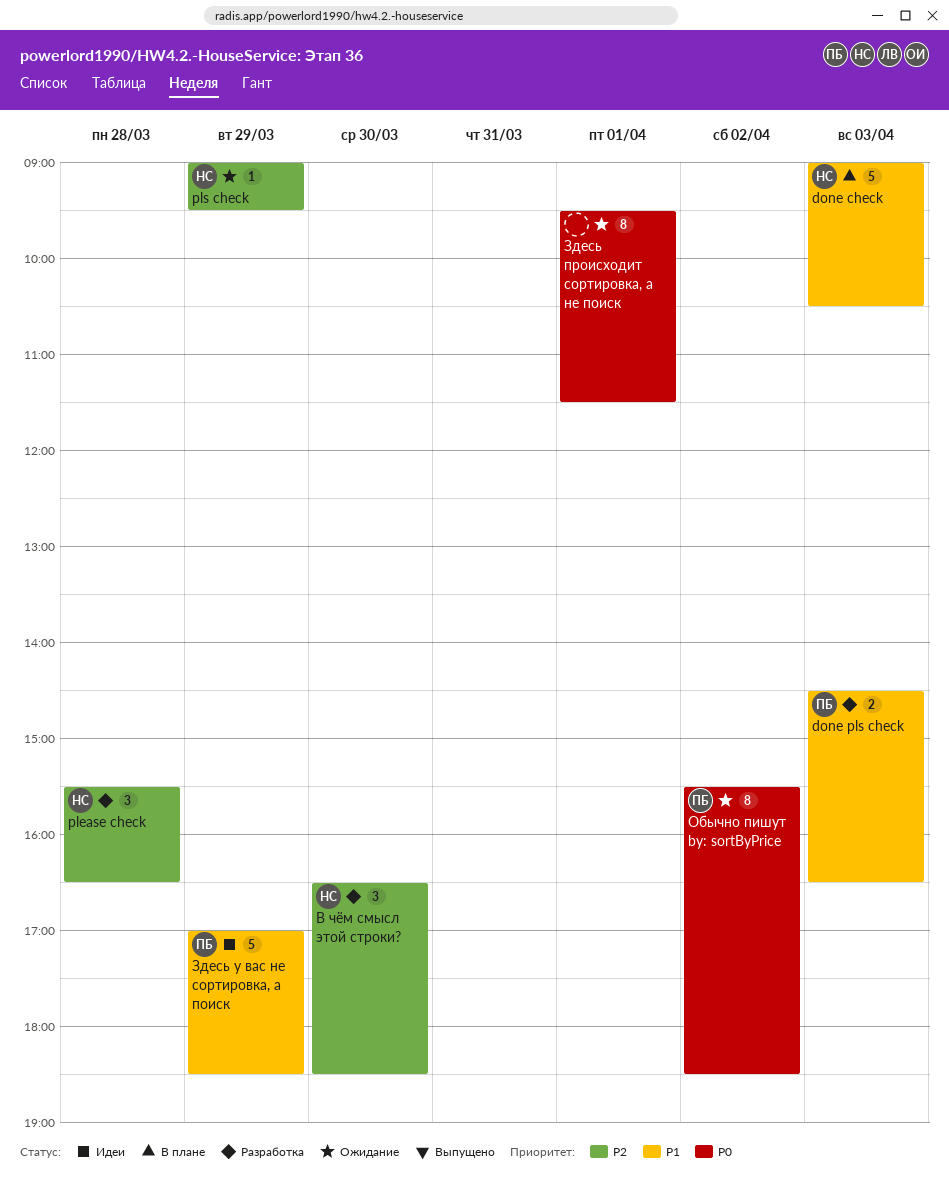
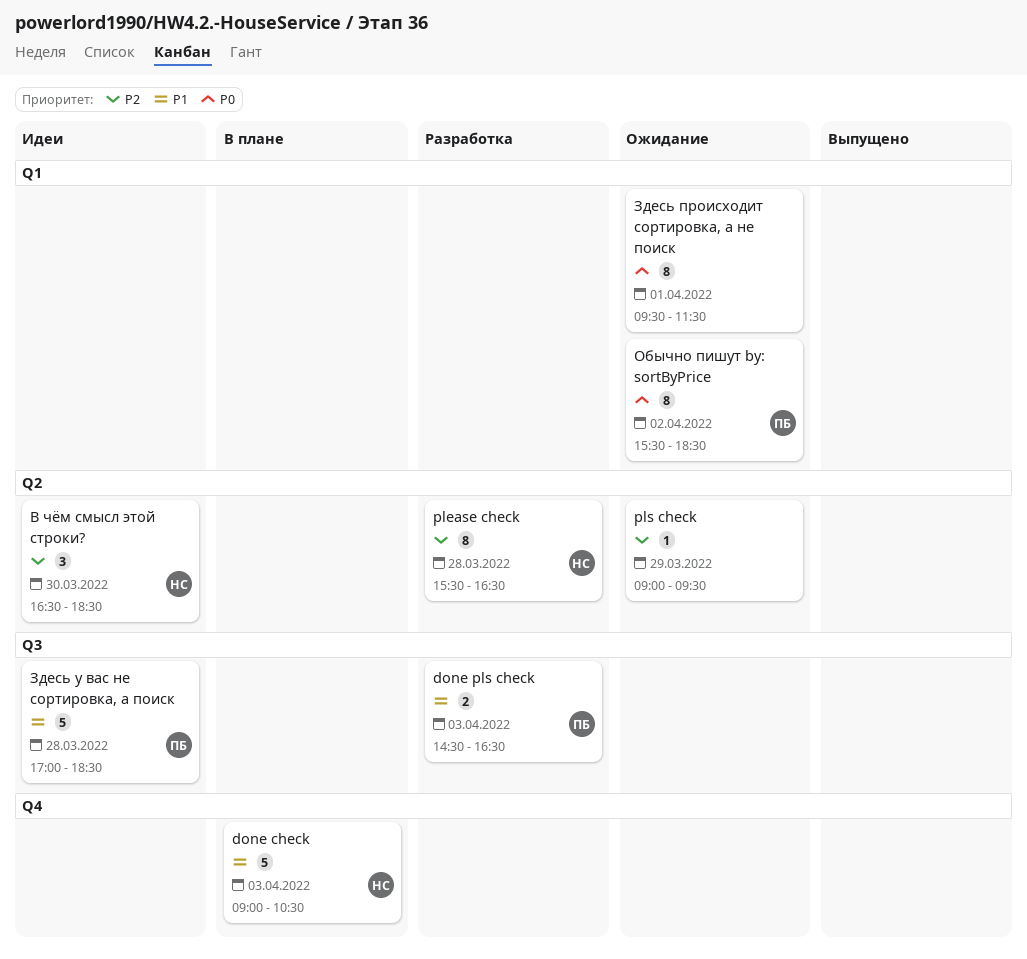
please check, estimate: 3 -> 8
pls check, owner: НС -> none
В чём смысл этой строки?, status: Разработка -> Идеи
Здесь у вас не сортировка, а поиск, day: Mar 29 -> Mar 28

